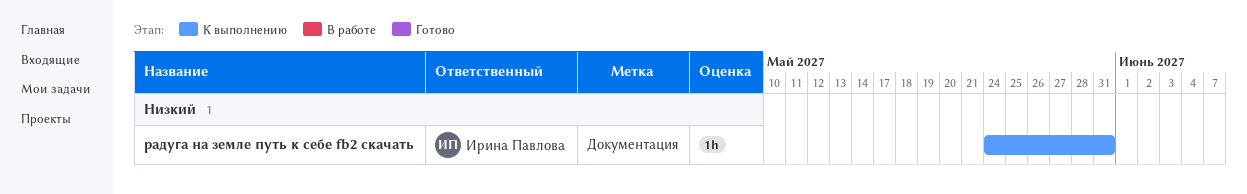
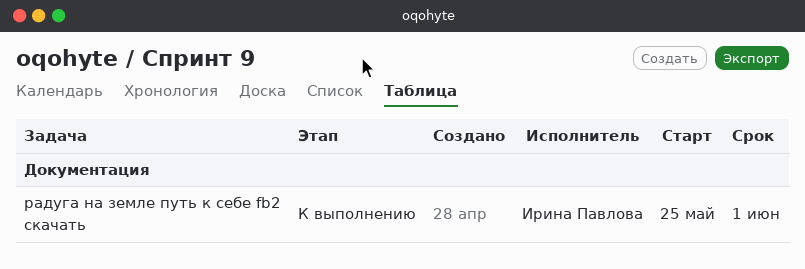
радуга на земле путь к себе fb2 скачать, start: May 24 -> May 25
радуга на земле путь к себе fb2 скачать, due: May 31 -> Jun 1

